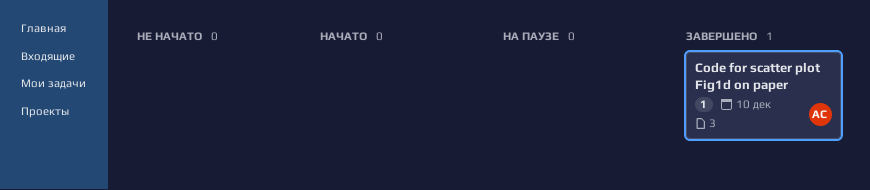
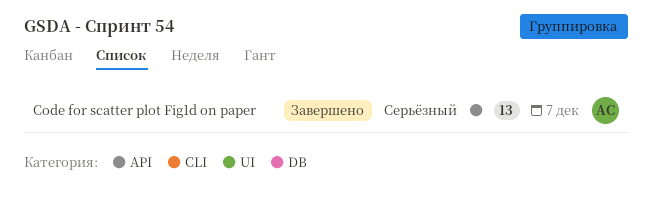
Code for scatter plot Fig1d on paper, estimate: 1 -> 13
Code for scatter plot Fig1d on paper, due: Dec 10 -> Dec 7

